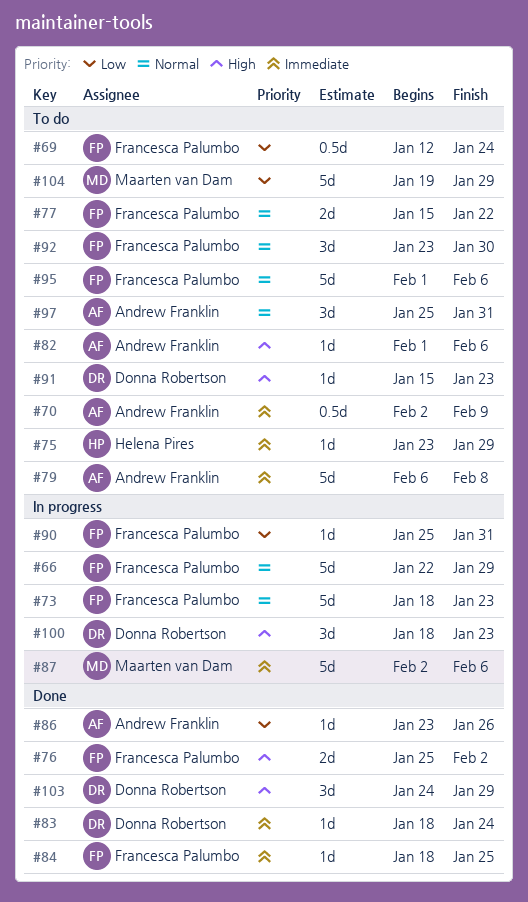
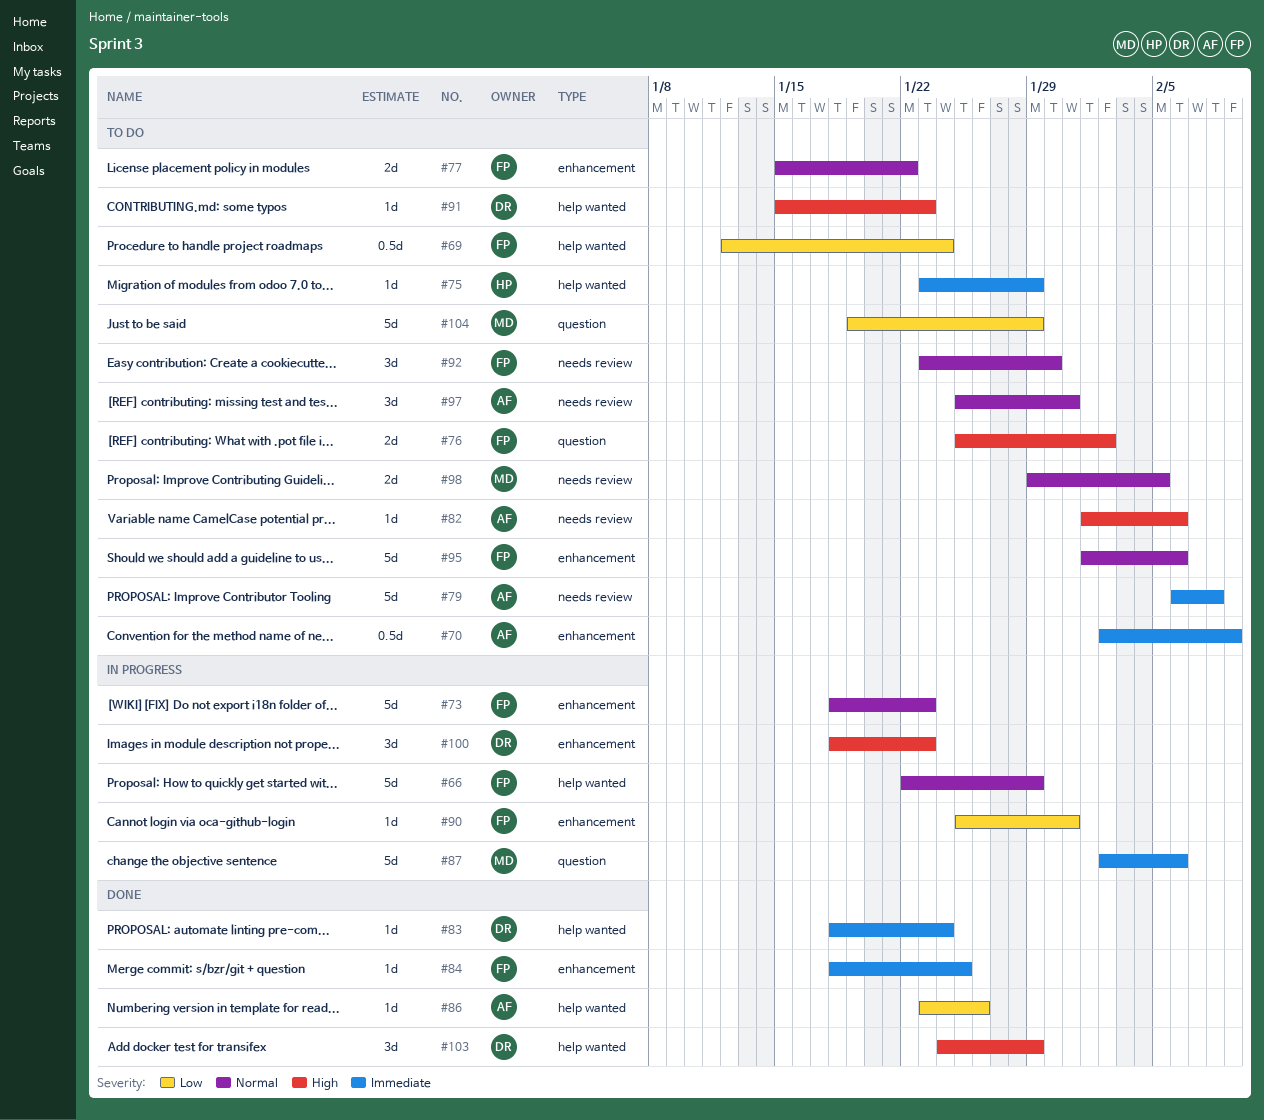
#76, status: Done -> To do
#98: none -> present

